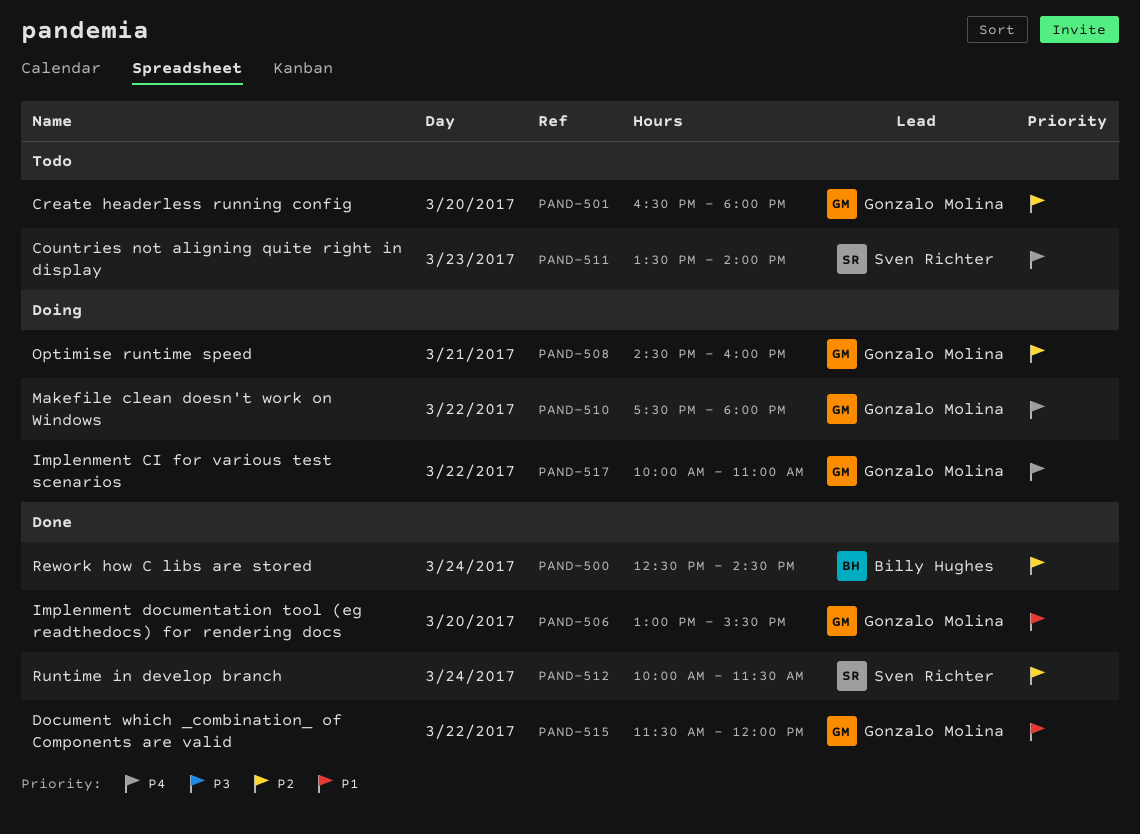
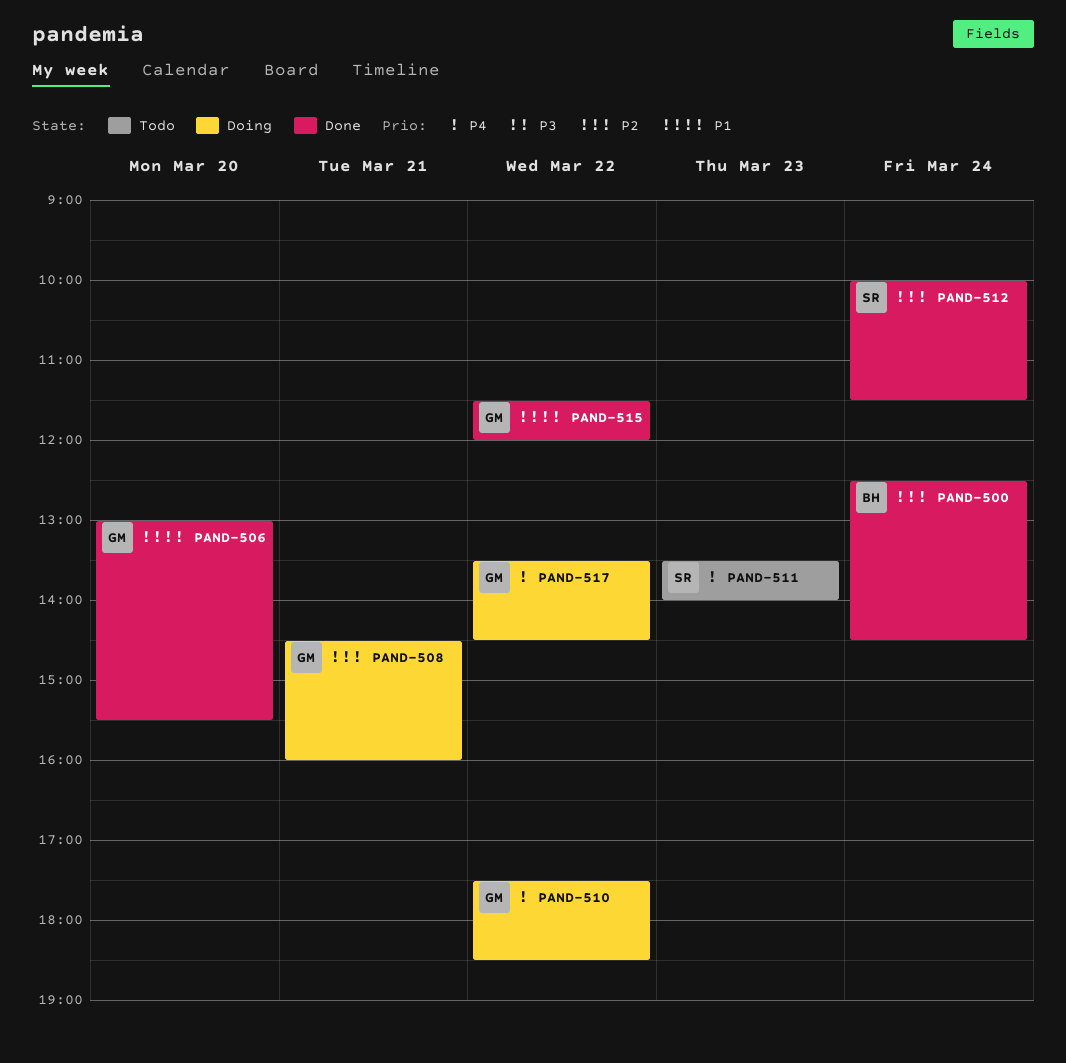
PAND-501: present -> none
PAND-510, ends: 18:00 -> 18:30
PAND-517, begins: 10:00 -> 13:30
PAND-517, ends: 11:00 -> 14:30

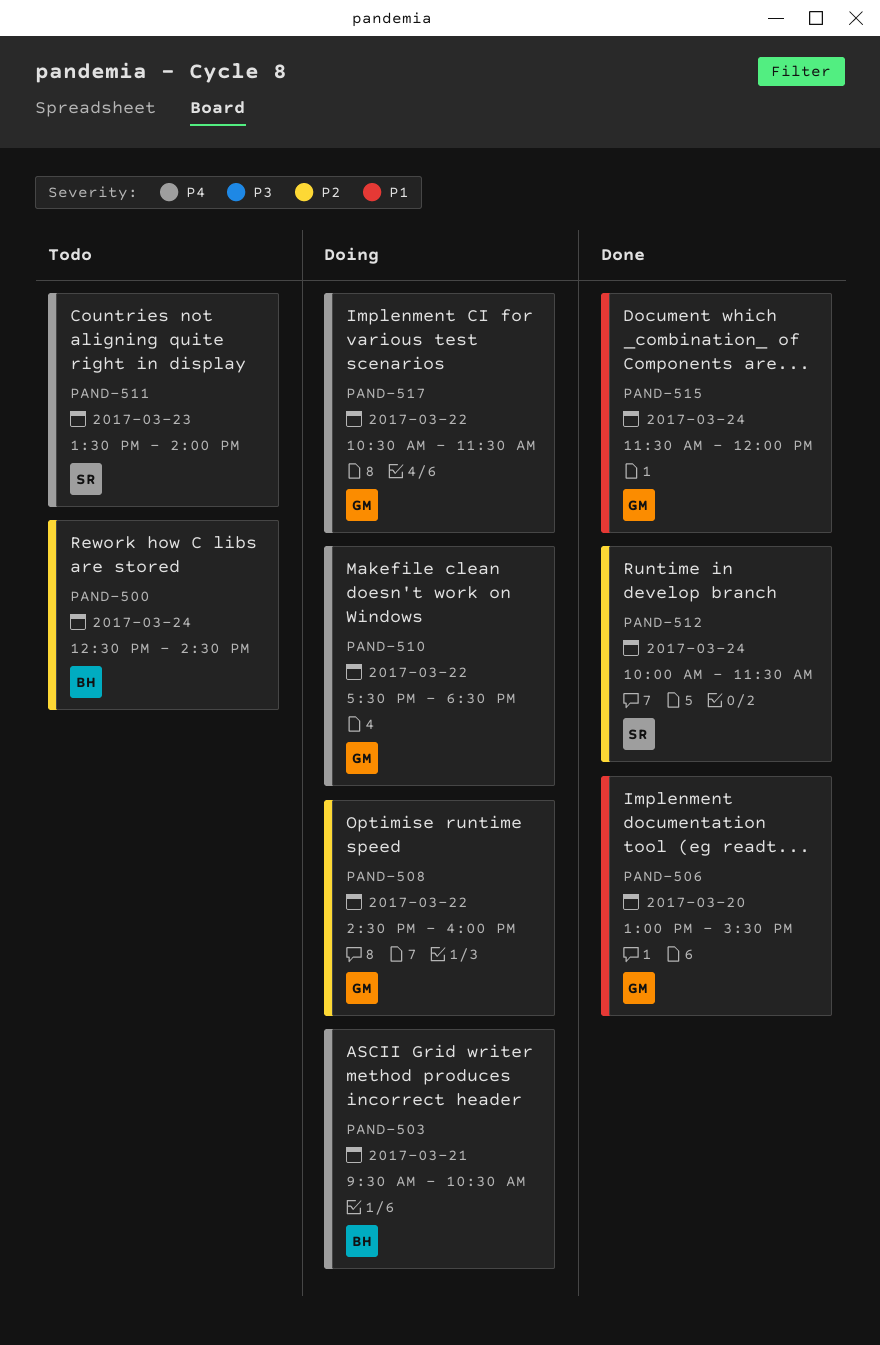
PAND-500, status: Done -> Todo
PAND-503: none -> present
PAND-508, day: Mar 21 -> Mar 22
PAND-515, day: Mar 22 -> Mar 24
PAND-517, begins: 13:30 -> 10:30
PAND-517, ends: 14:30 -> 11:30

